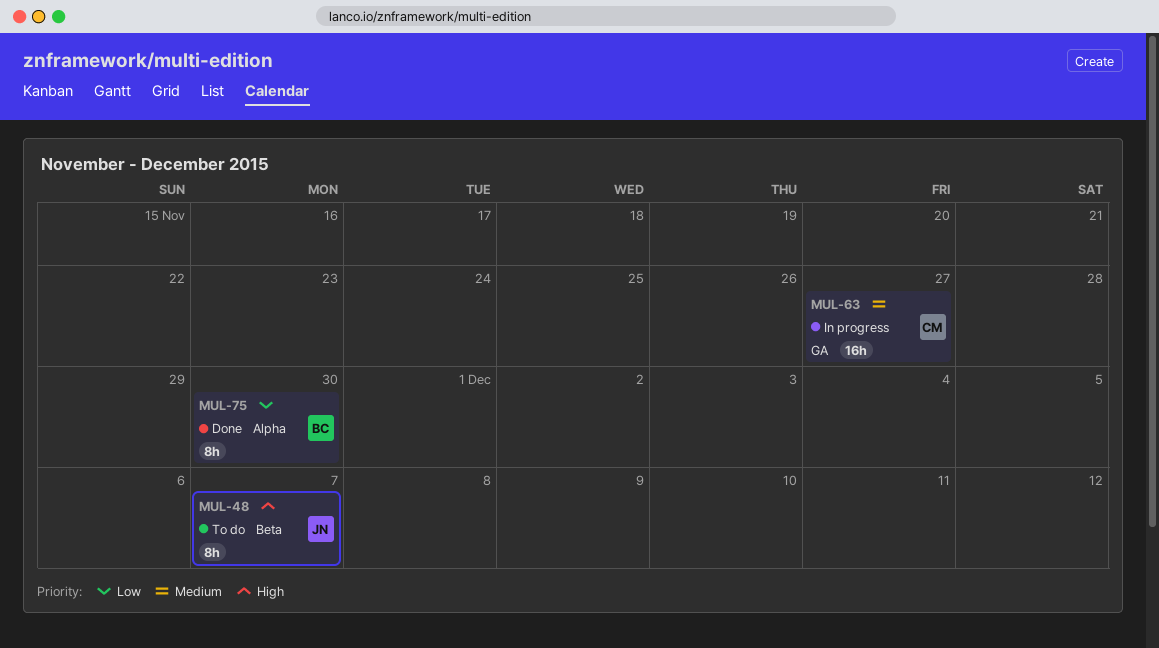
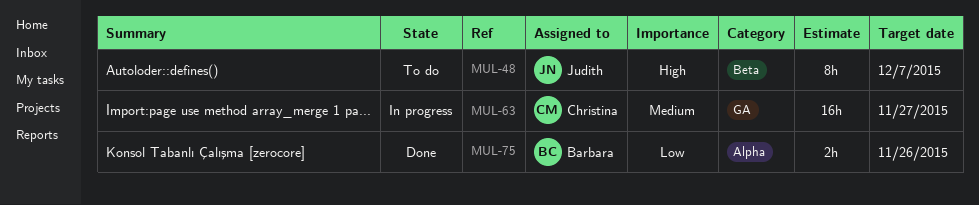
MUL-75, estimate: 8h -> 2h
MUL-75, due: Nov 30 -> Nov 26

